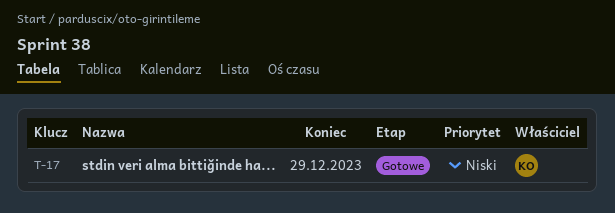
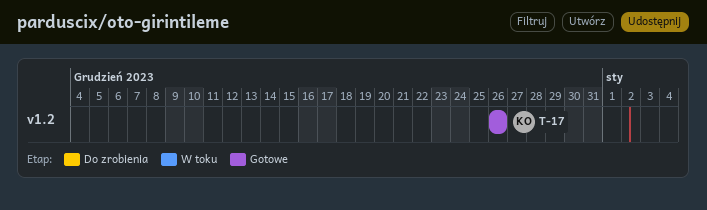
T-17, due: Dec 29 -> Dec 26

